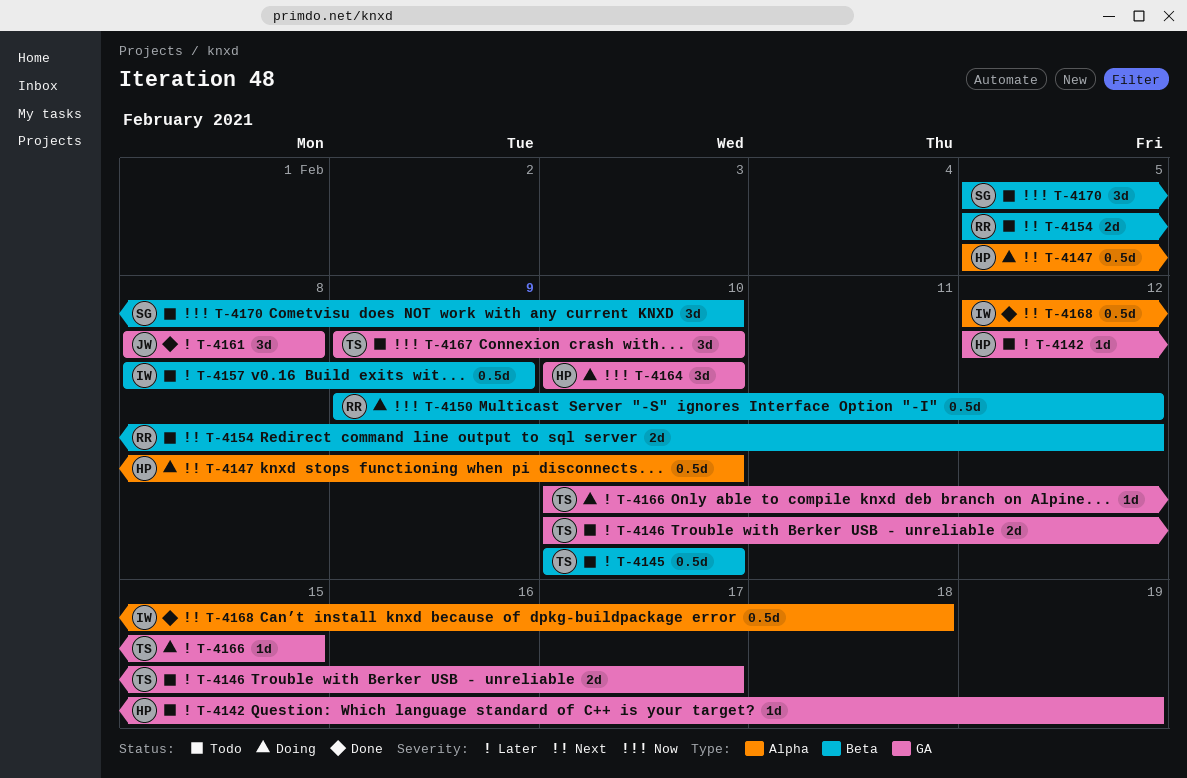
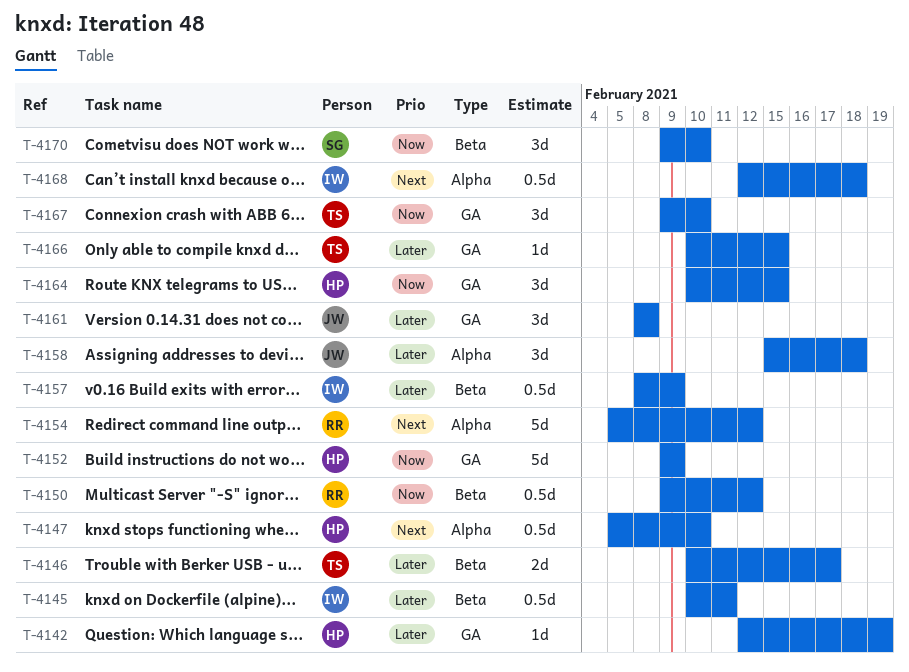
T-4145, owner: TS -> IW
T-4145, due: Feb 10 -> Feb 11
T-4146, label: GA -> Beta
T-4152: none -> present
T-4154, label: Beta -> Alpha
T-4154, estimate: 2d -> 5d
T-4158: none -> present
T-4164, due: Feb 10 -> Feb 15
T-4170, start: Feb 5 -> Feb 9

